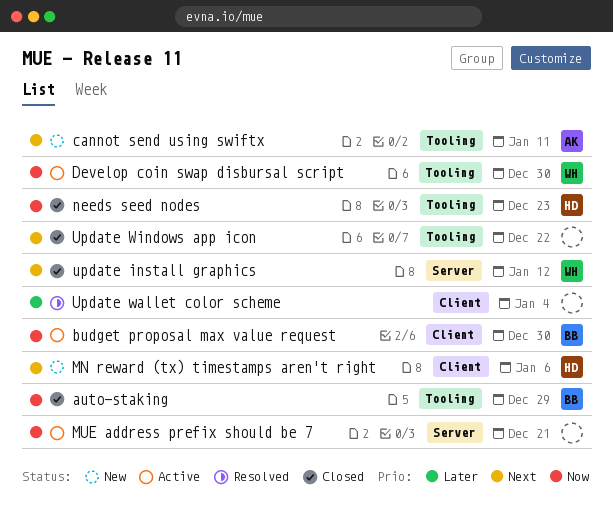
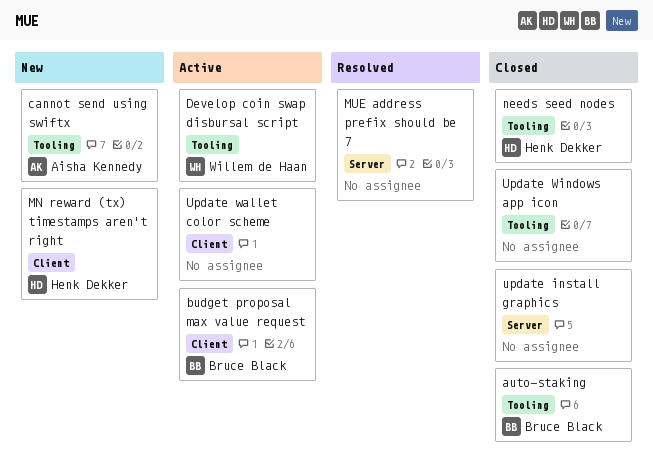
MUE address prefix should be 7, status: Active -> Resolved
update install graphics, owner: Willem de Haan -> none
Update wallet color scheme, status: Resolved -> Active

